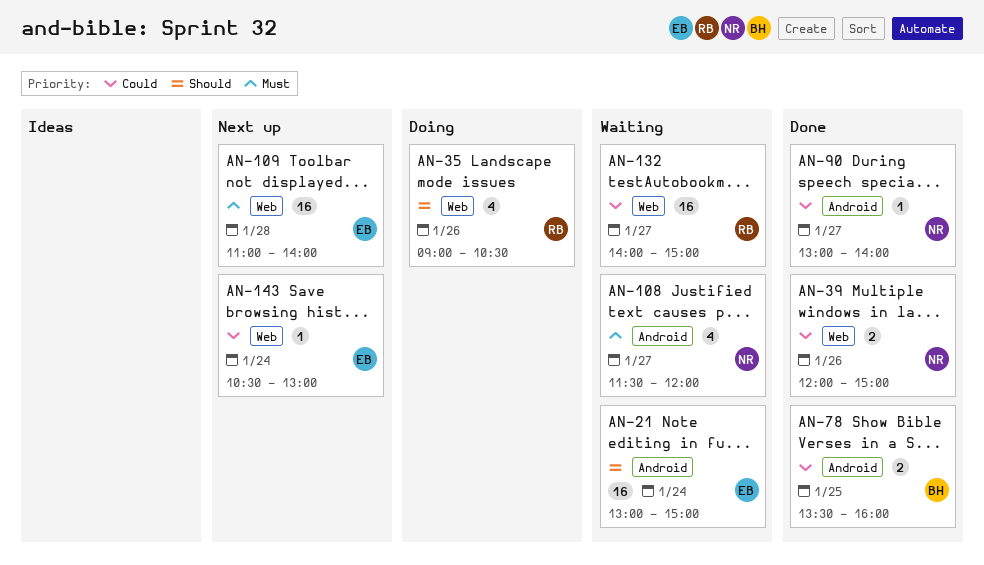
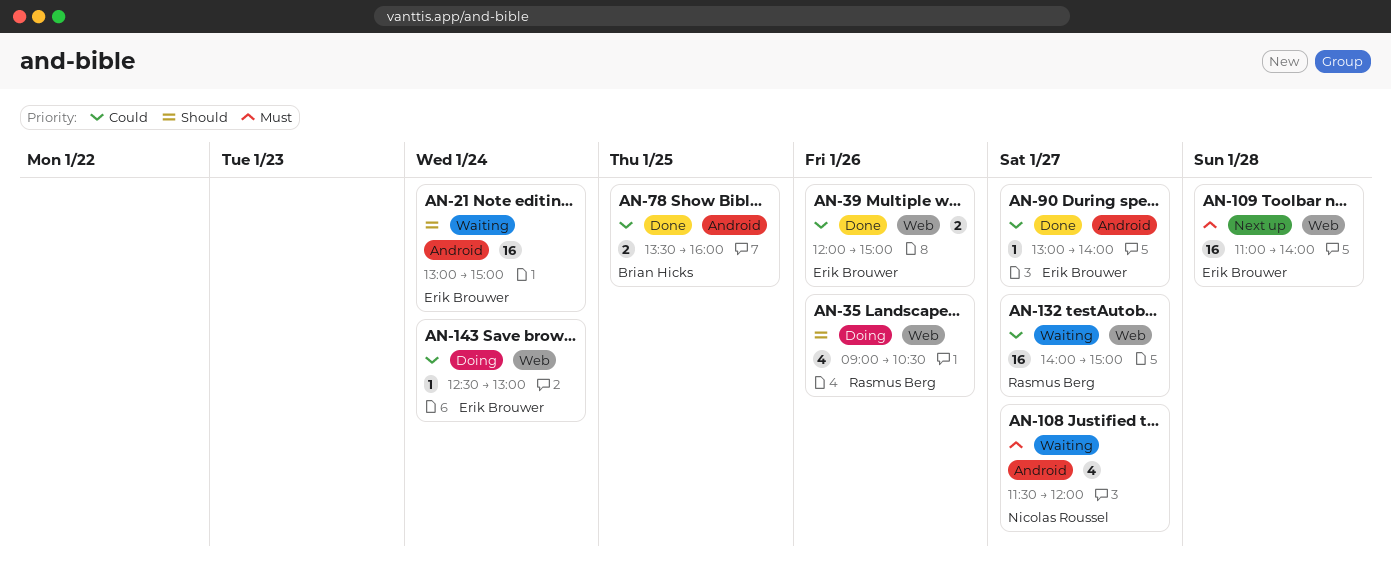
AN-39, owner: Nicolas Roussel -> Erik Brouwer
AN-90, owner: Nicolas Roussel -> Erik Brouwer
AN-143, status: Next up -> Doing
AN-143, begins: 10:30 -> 12:30

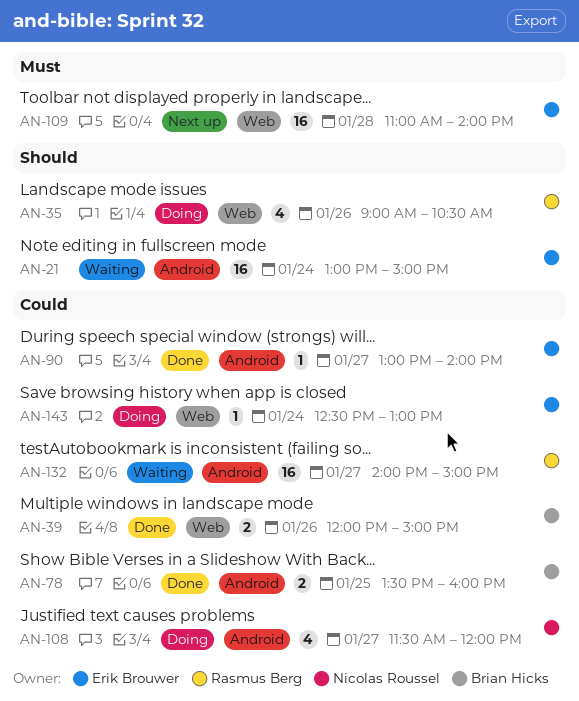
AN-39, owner: Erik Brouwer -> Brian Hicks
AN-108, status: Waiting -> Doing
AN-108, priority: Must -> Could
AN-132, label: Web -> Android

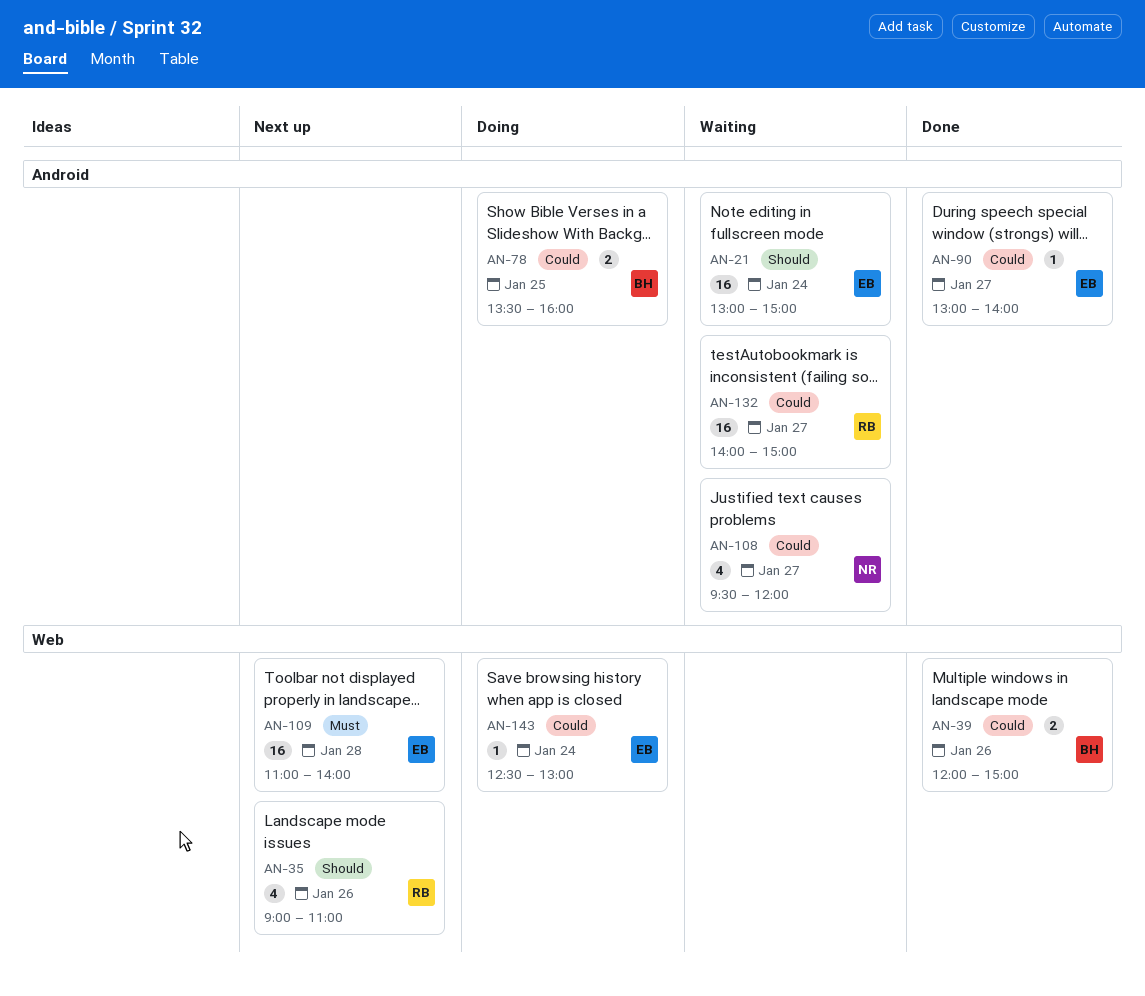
AN-35, status: Doing -> Next up
AN-35, ends: 10:30 -> 11:00
AN-78, status: Done -> Doing
AN-108, status: Doing -> Waiting
AN-108, begins: 11:30 -> 09:30

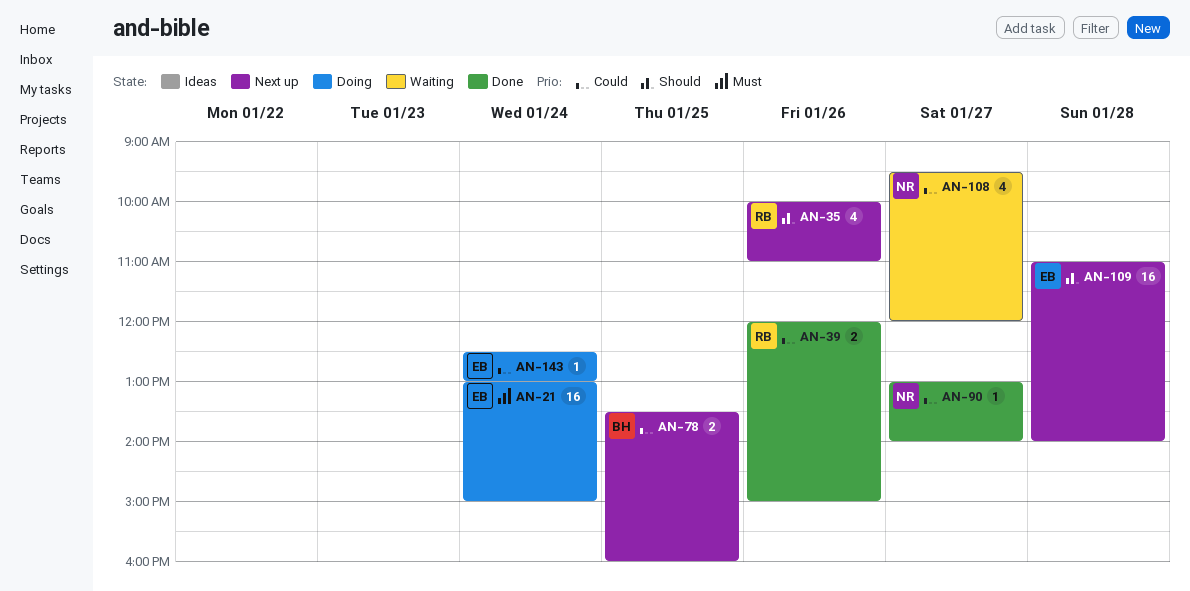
AN-21, status: Waiting -> Doing
AN-21, priority: Should -> Must
AN-35, begins: 09:00 -> 10:00
AN-39, owner: BH -> RB
AN-78, status: Doing -> Next up
AN-90, owner: EB -> NR
AN-109, priority: Must -> Should
AN-132: present -> none

